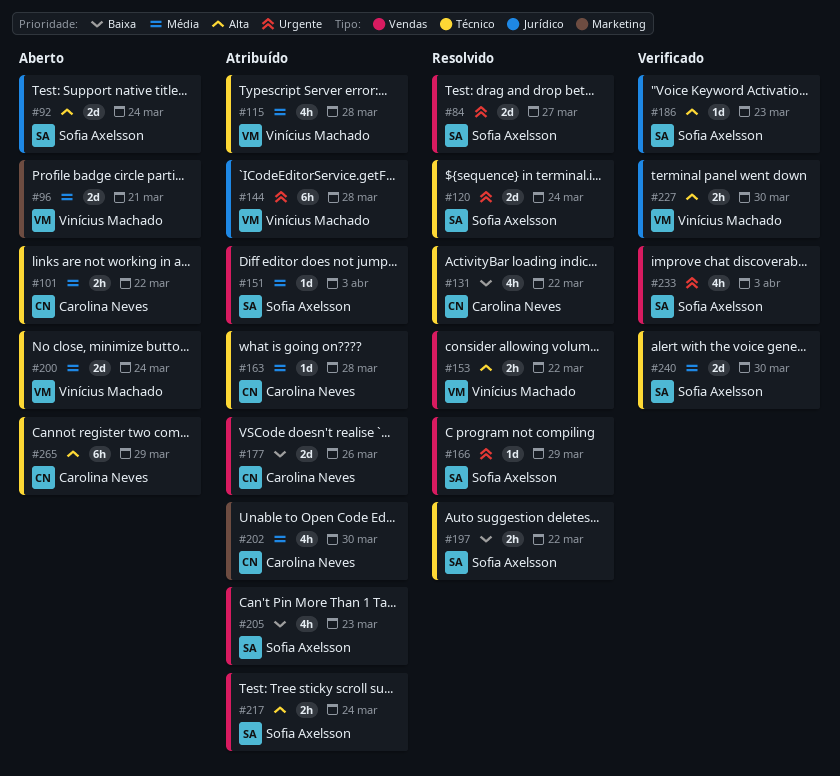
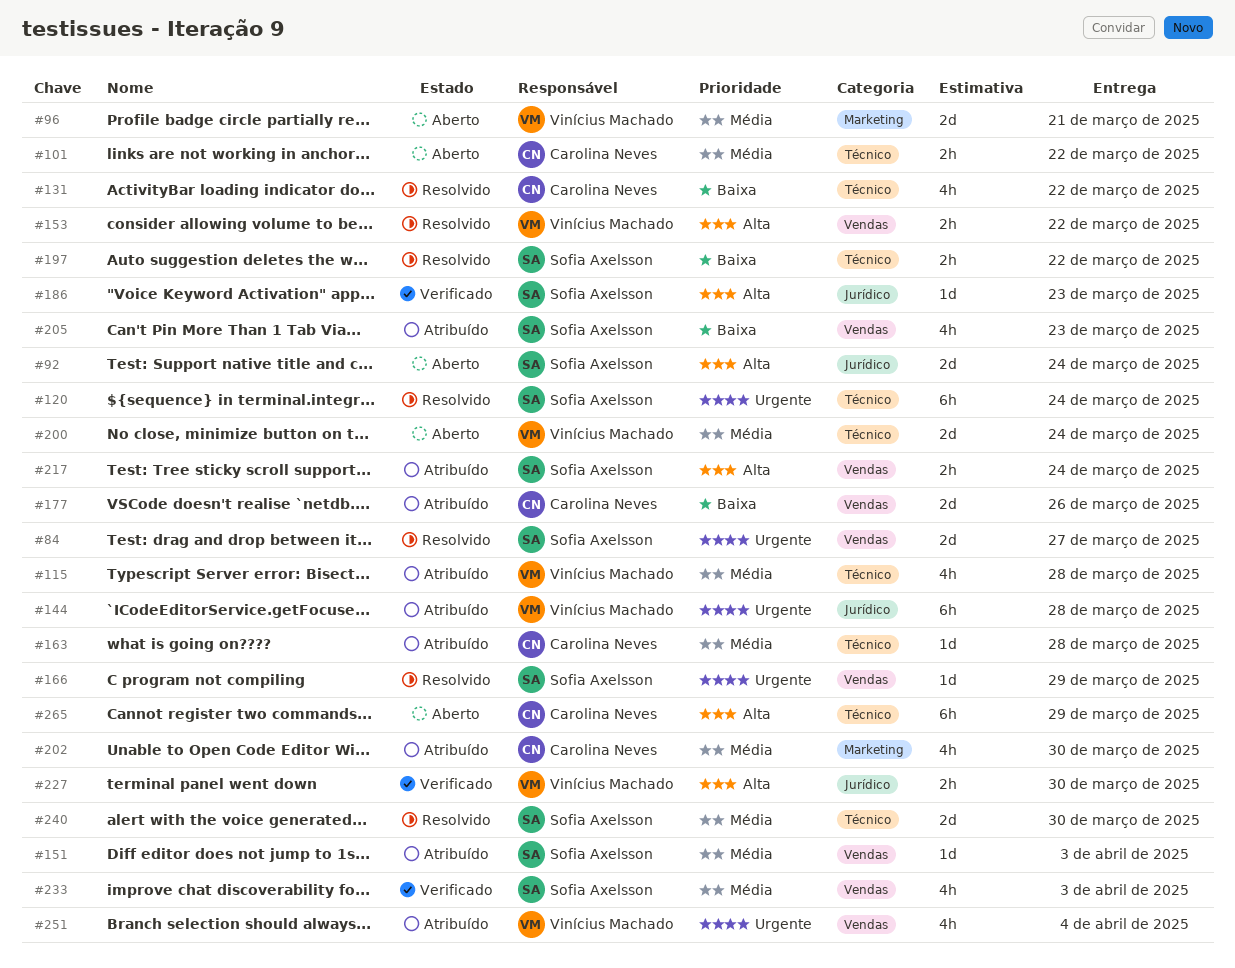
#120, estimate: 2d -> 6h
#233, priority: Urgente -> Média
#240, status: Verificado -> Resolvido
#251: none -> present

